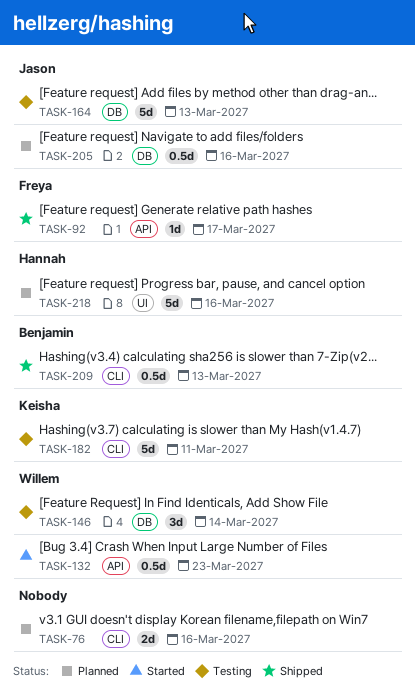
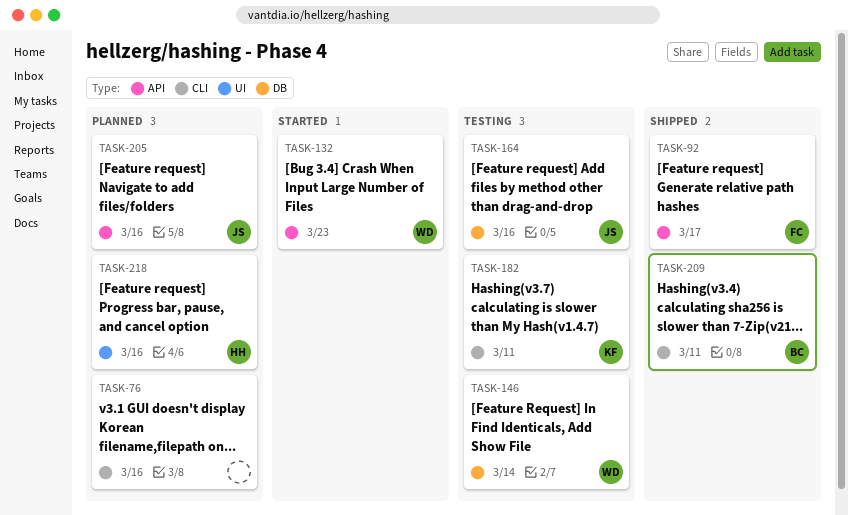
TASK-164, due: Mar 13 -> Mar 16
TASK-205, label: DB -> API
TASK-209, due: Mar 13 -> Mar 11

